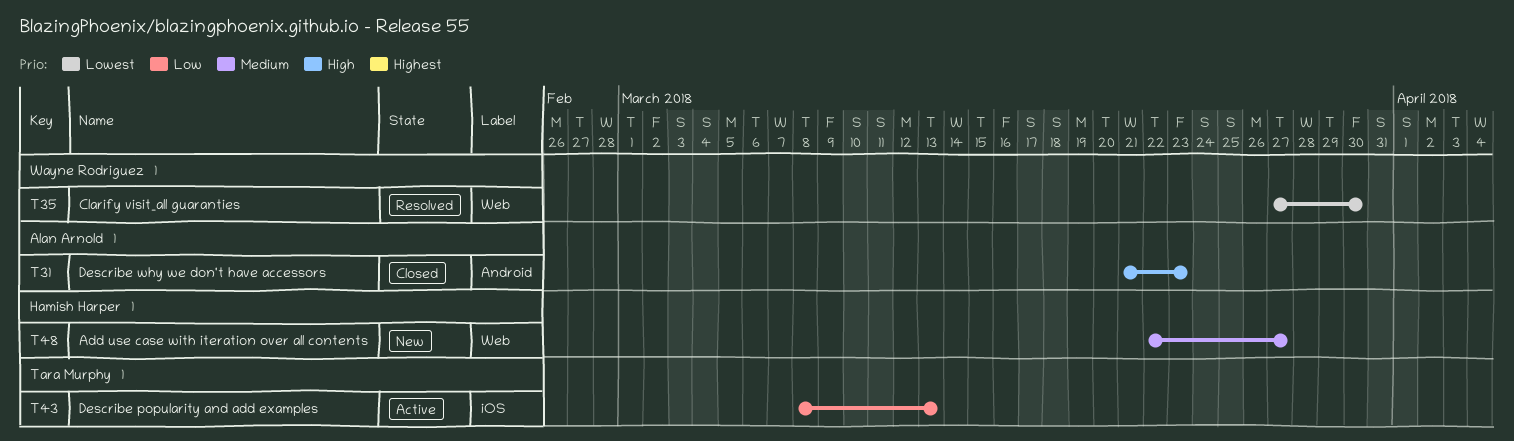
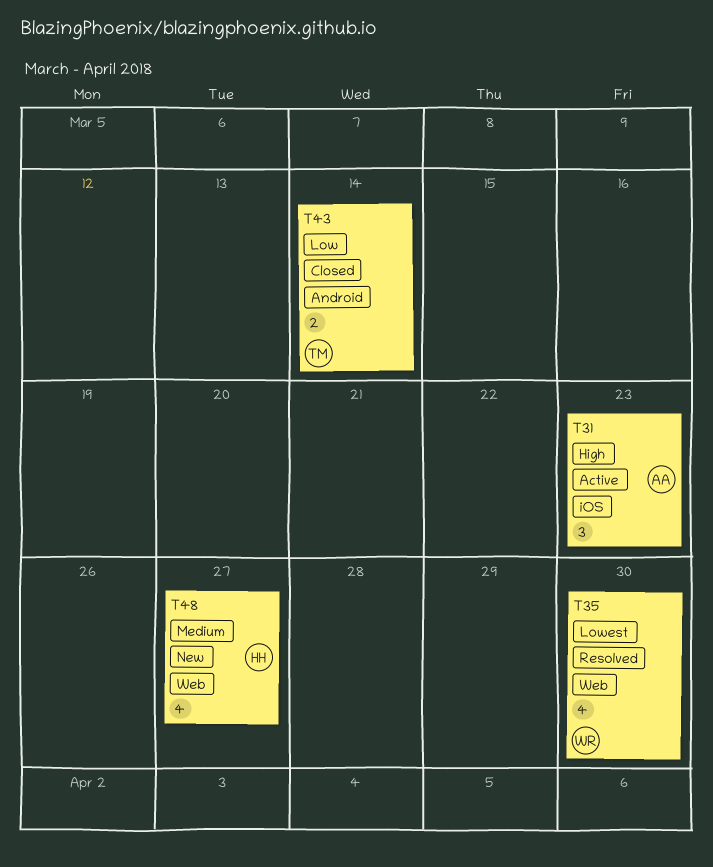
T31, status: Closed -> Active
T31, label: Android -> iOS
T43, status: Active -> Closed
T43, label: iOS -> Android
T43, due: Mar 13 -> Mar 14

